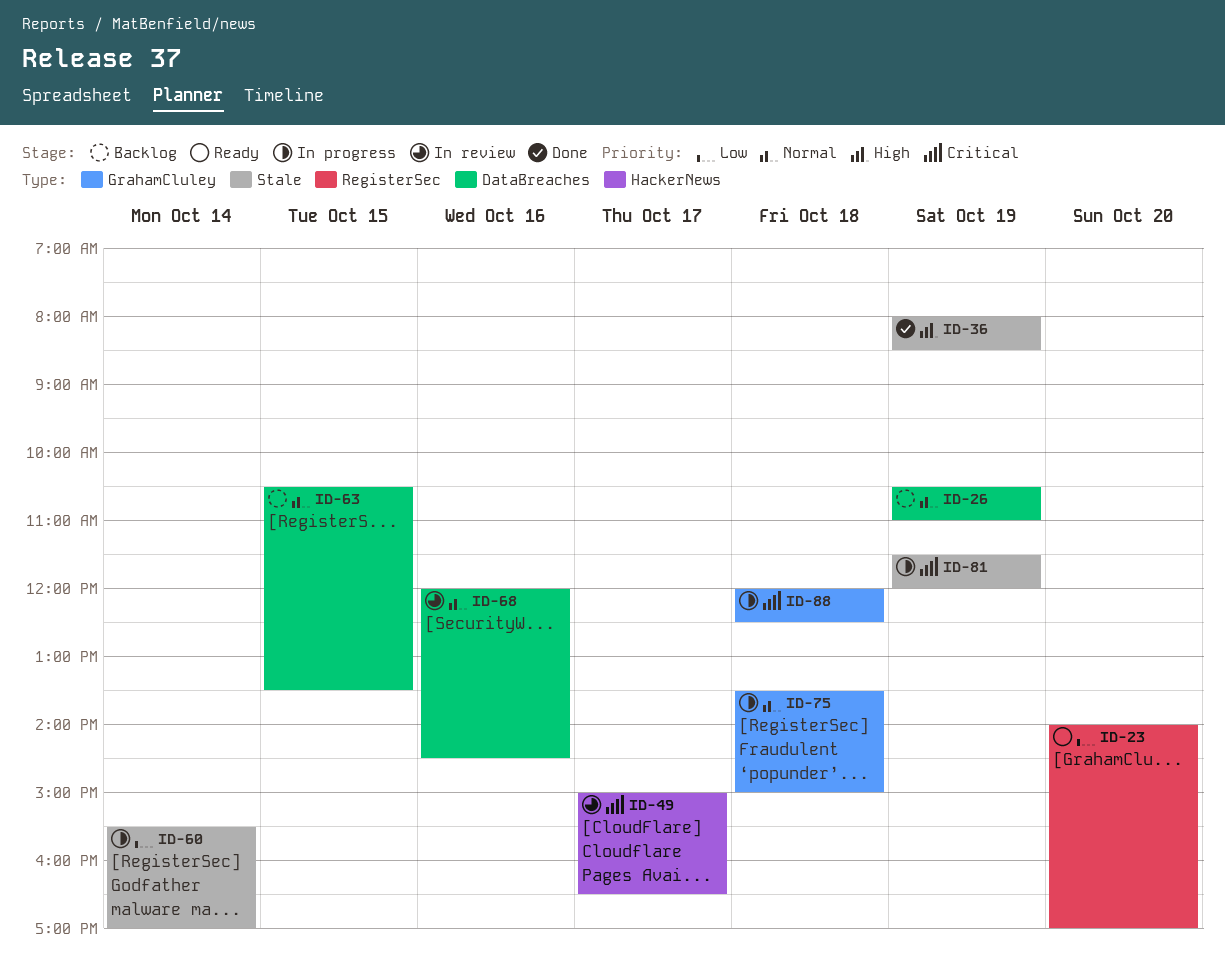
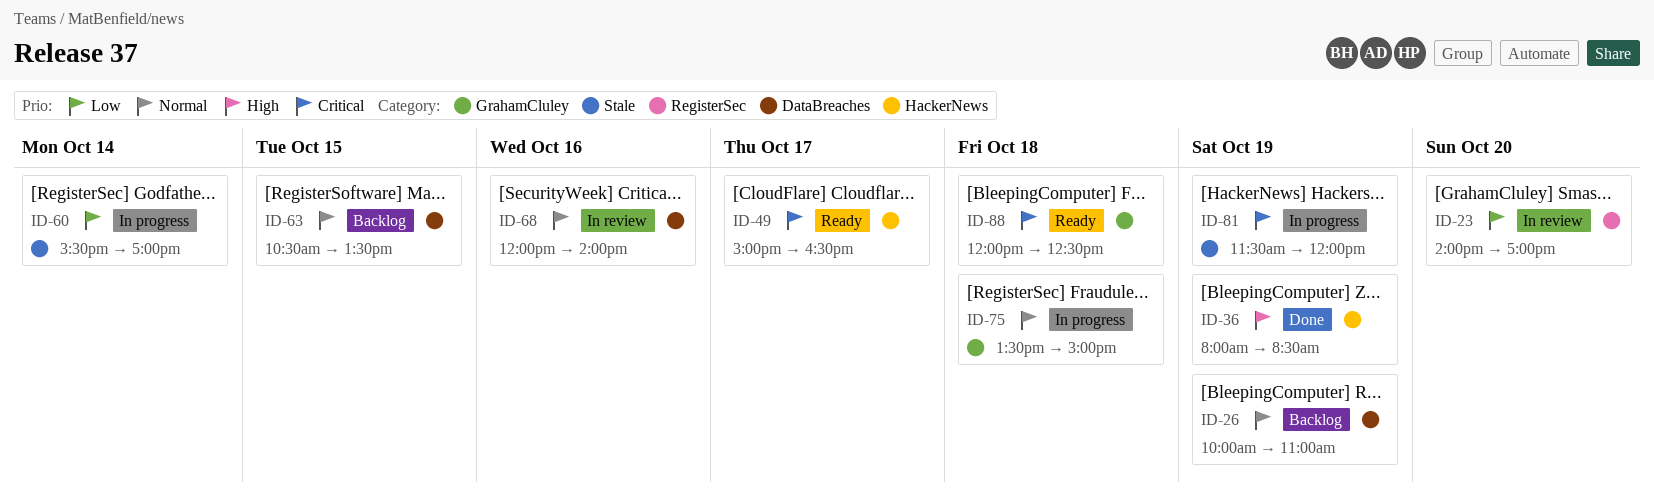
ID-23, status: Ready -> In review
ID-26, begins: 10:30 -> 10:00
ID-36, label: Stale -> HackerNews
ID-49, status: In review -> Ready
ID-68, ends: 14:30 -> 14:00
ID-88, status: In progress -> Ready

